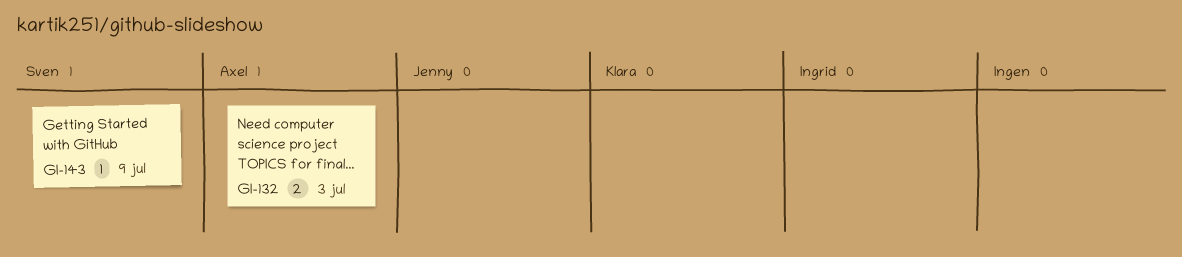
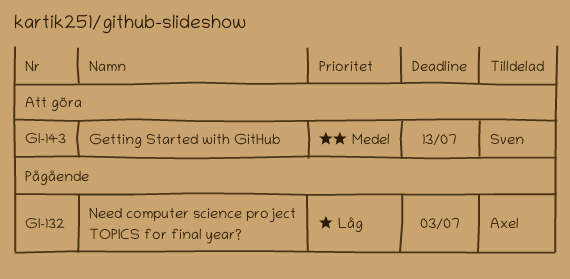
GI-143, due: Jul 9 -> Jul 13

